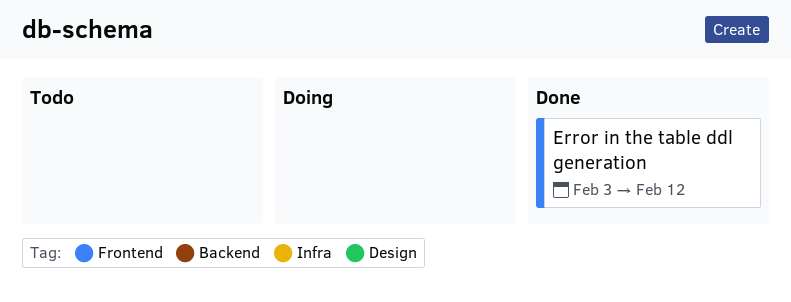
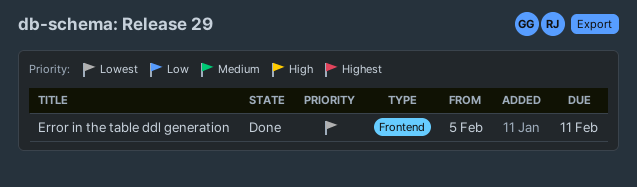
Error in the table ddl generation, start: Feb 3 -> Feb 5
Error in the table ddl generation, due: Feb 12 -> Feb 11

